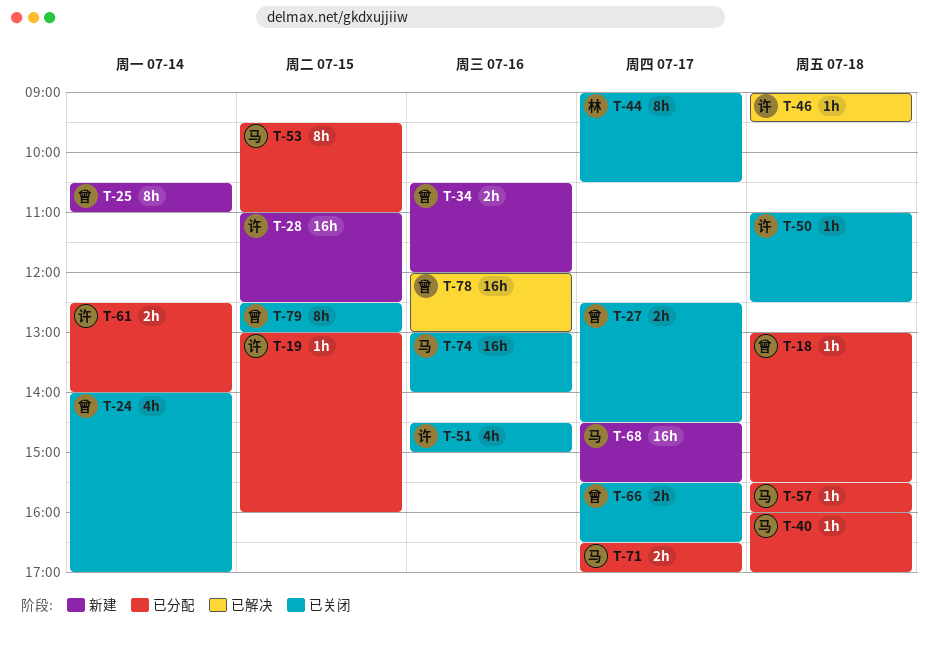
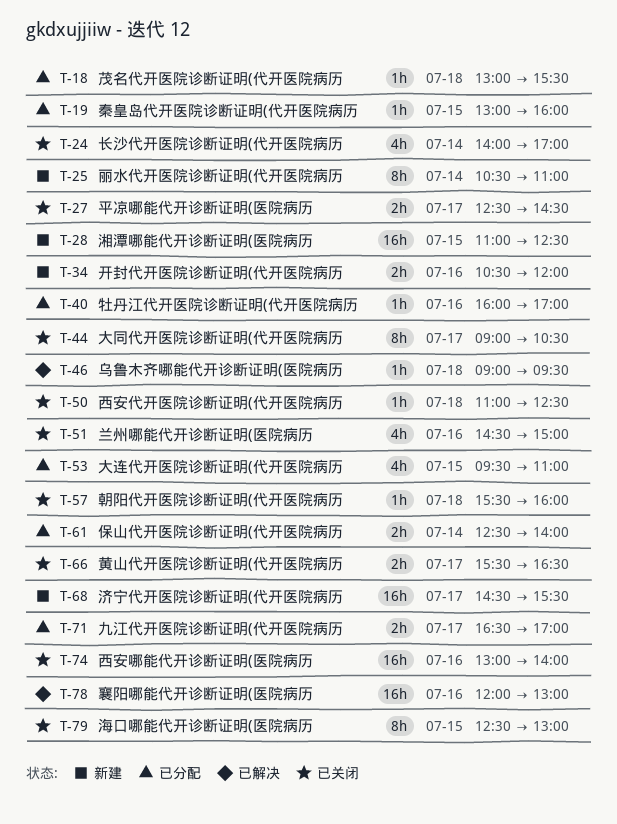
T-40, day: Jul 18 -> Jul 16
T-53, estimate: 8h -> 4h
T-57, status: 已分配 -> 已关闭

